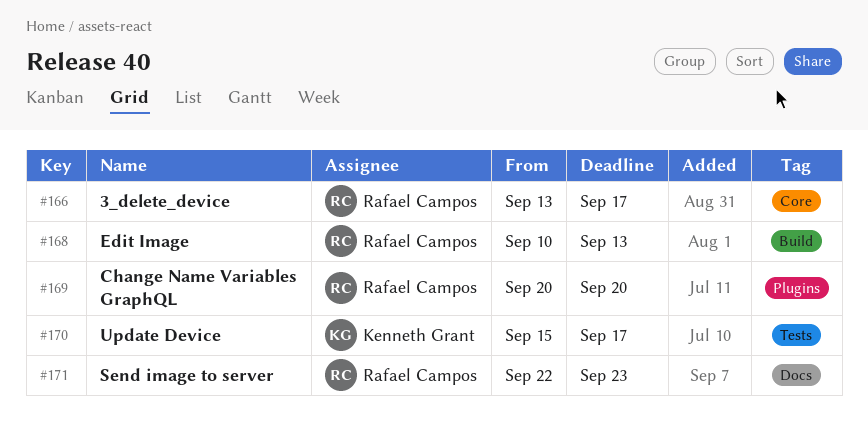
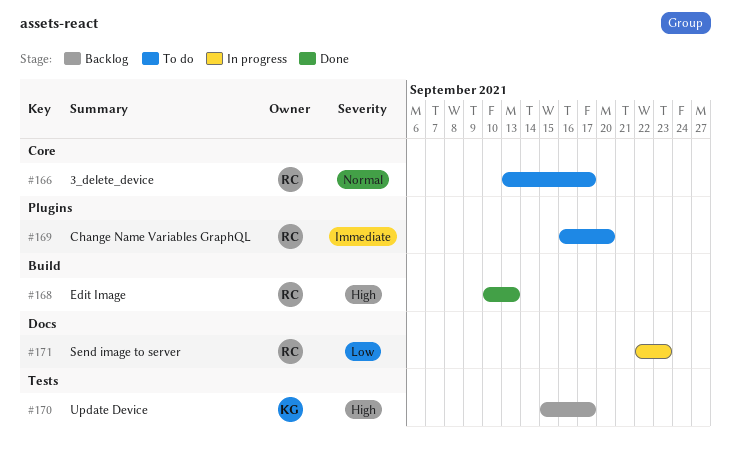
#169, start: Sep 20 -> Sep 16

